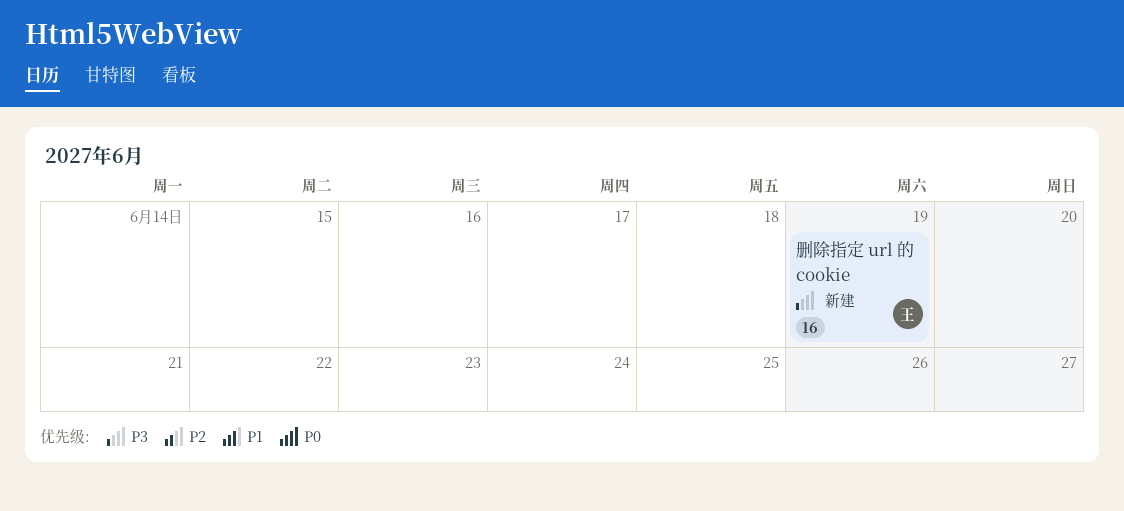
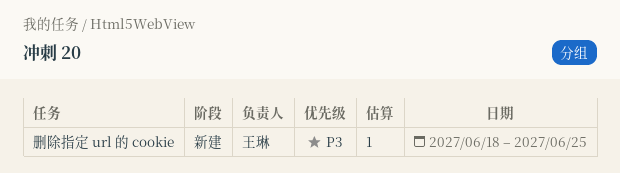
删除指定 url 的 cookie, estimate: 16 -> 1
删除指定 url 的 cookie, due: Jun 19 -> Jun 25

